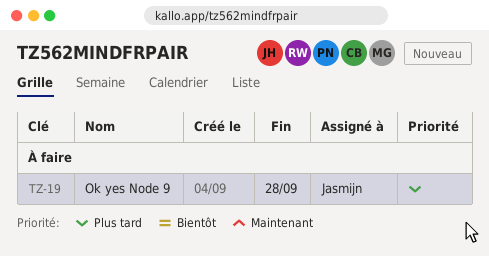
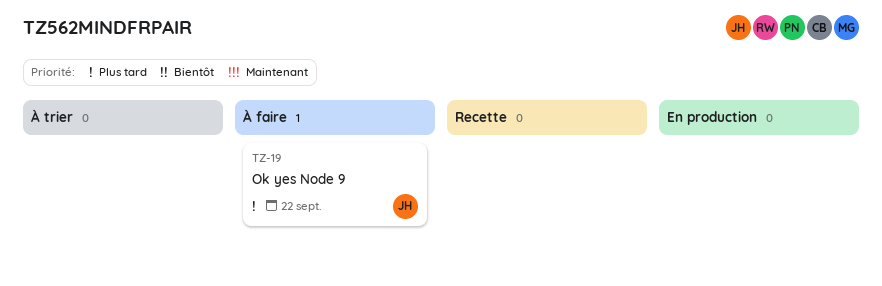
TZ-19, due: Sep 28 -> Sep 22

